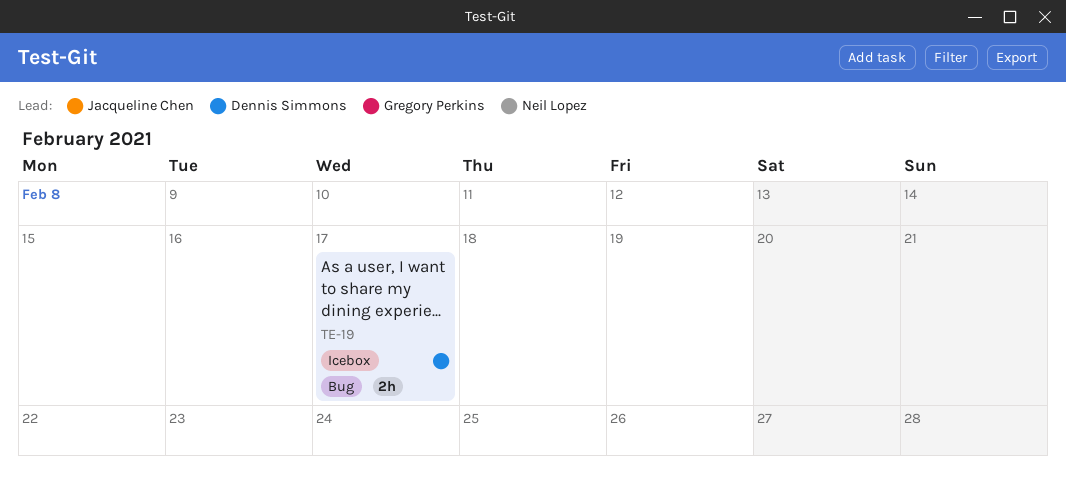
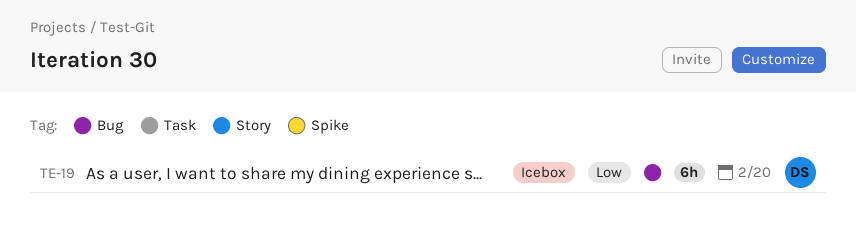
TE-19, estimate: 2h -> 6h
TE-19, due: Feb 17 -> Feb 20

